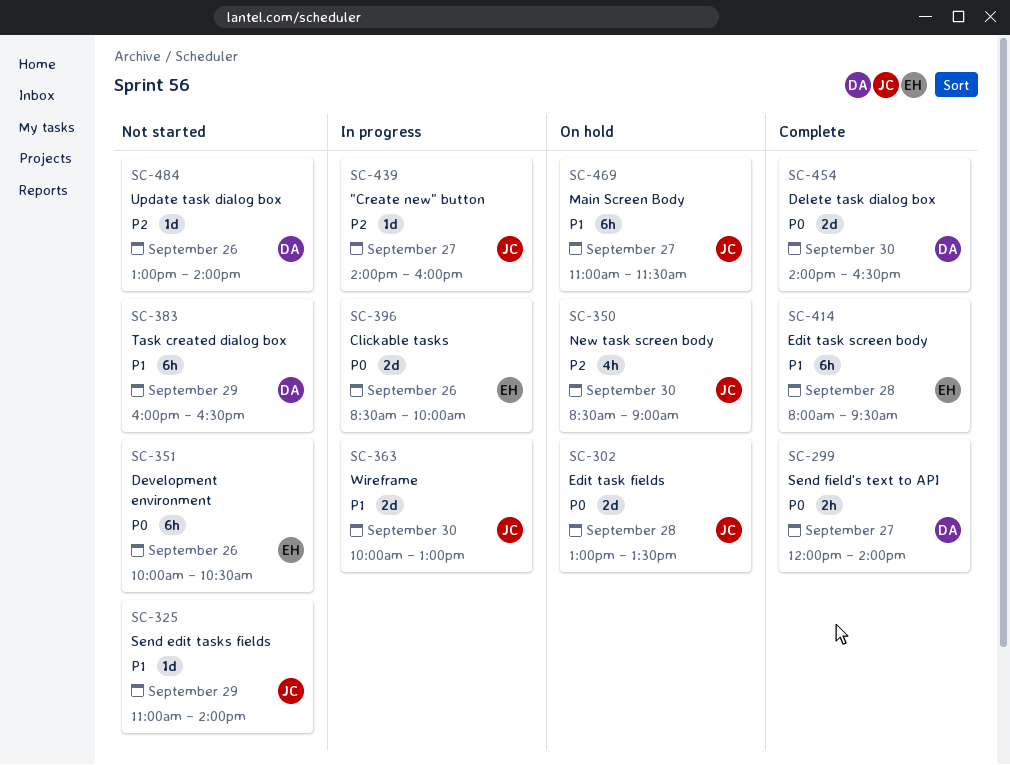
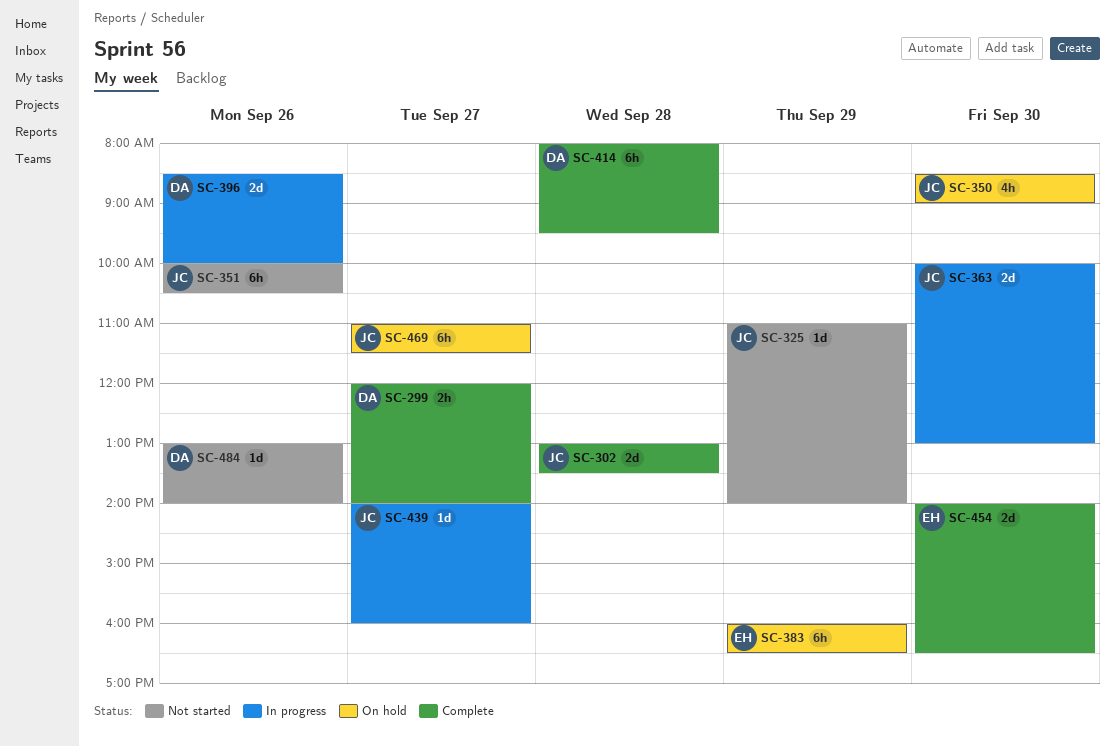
SC-302, status: On hold -> Complete
SC-351, owner: EH -> JC
SC-383, status: Not started -> On hold
SC-383, owner: DA -> EH
SC-396, owner: EH -> DA
SC-414, owner: EH -> DA
SC-454, owner: DA -> EH

